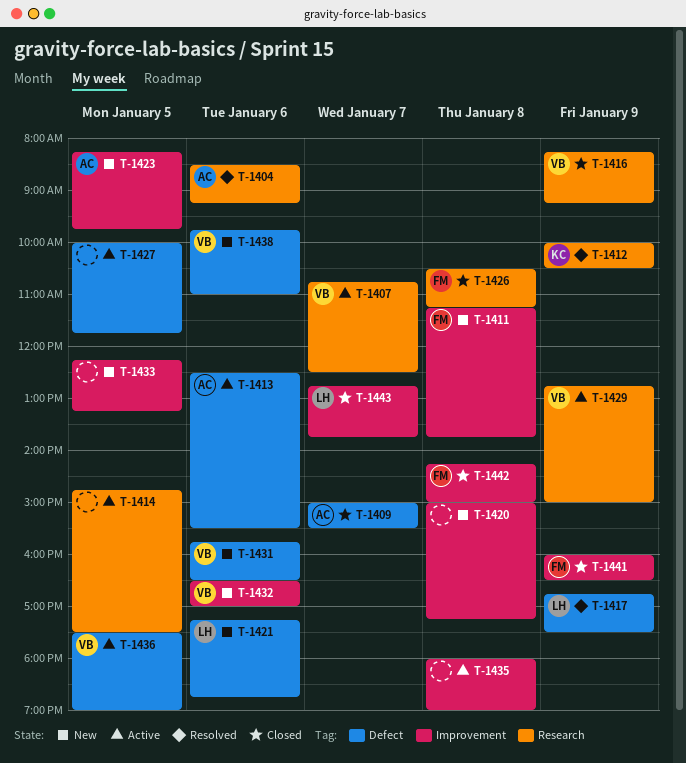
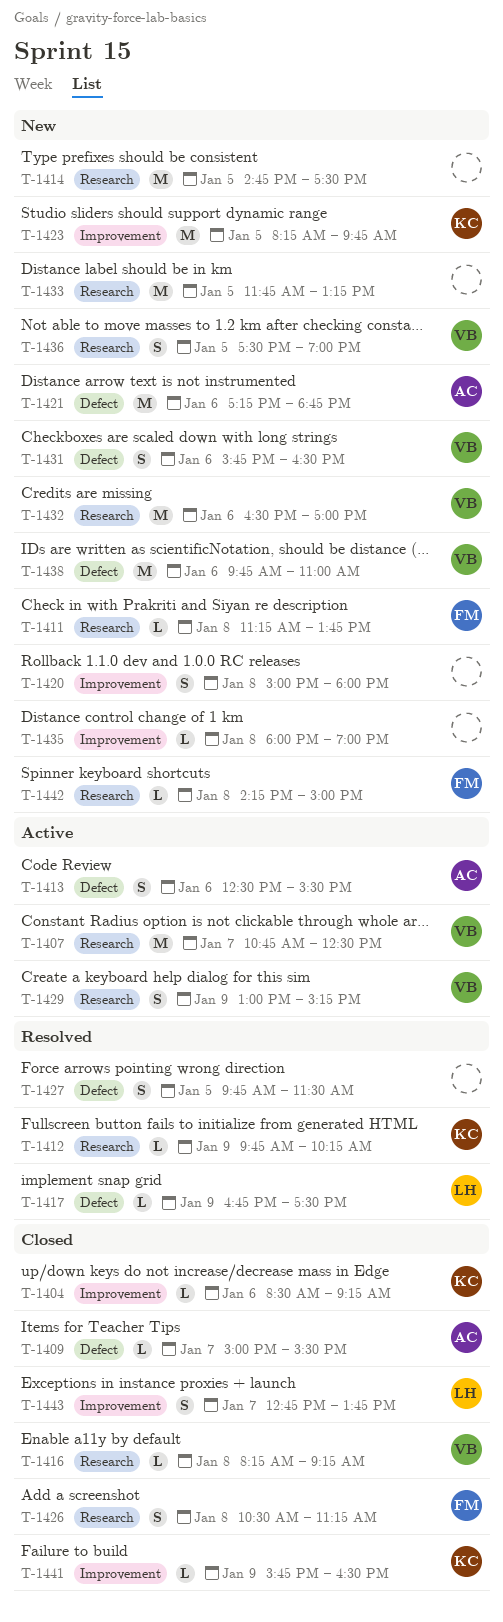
T-1404, status: Resolved -> Closed
T-1404, owner: AC -> KC
T-1404, label: Research -> Improvement
T-1411, label: Improvement -> Research
T-1412, begins: 10:00 -> 09:45
T-1412, ends: 10:30 -> 10:15
T-1414, status: Active -> New
T-1416, day: Jan 9 -> Jan 8
T-1420, ends: 17:15 -> 18:00
T-1421, owner: LH -> AC
T-1423, owner: AC -> KC
T-1427, status: Active -> Resolved
T-1427, begins: 10:00 -> 09:45
T-1427, ends: 11:45 -> 11:30
T-1429, begins: 12:45 -> 13:00
T-1429, ends: 15:00 -> 15:15
T-1432, label: Improvement -> Research
T-1433, label: Improvement -> Research
T-1433, begins: 12:15 -> 11:45
T-1435, status: Active -> New
T-1436, status: Active -> New
T-1436, label: Defect -> Research
T-1441, owner: FM -> KC
T-1441, begins: 16:00 -> 15:45
T-1442, status: Closed -> New
T-1442, label: Improvement -> Research

